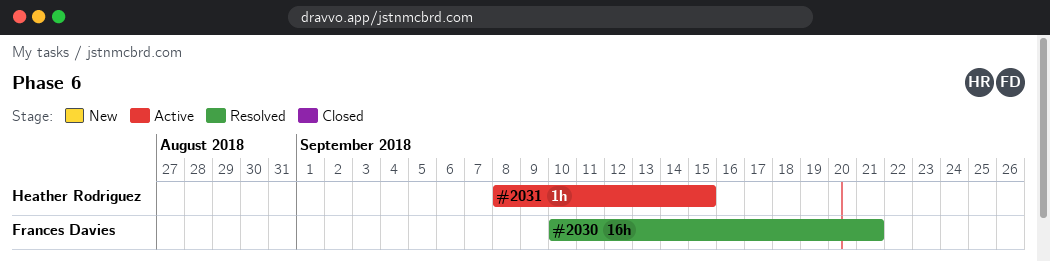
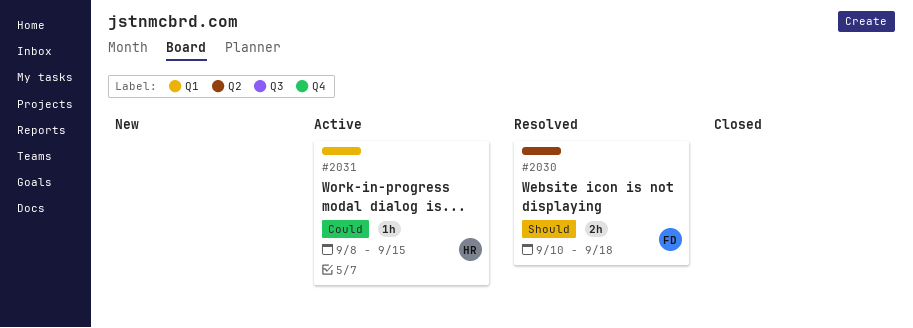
#2030, estimate: 16h -> 2h
#2030, due: Sep 21 -> Sep 18

